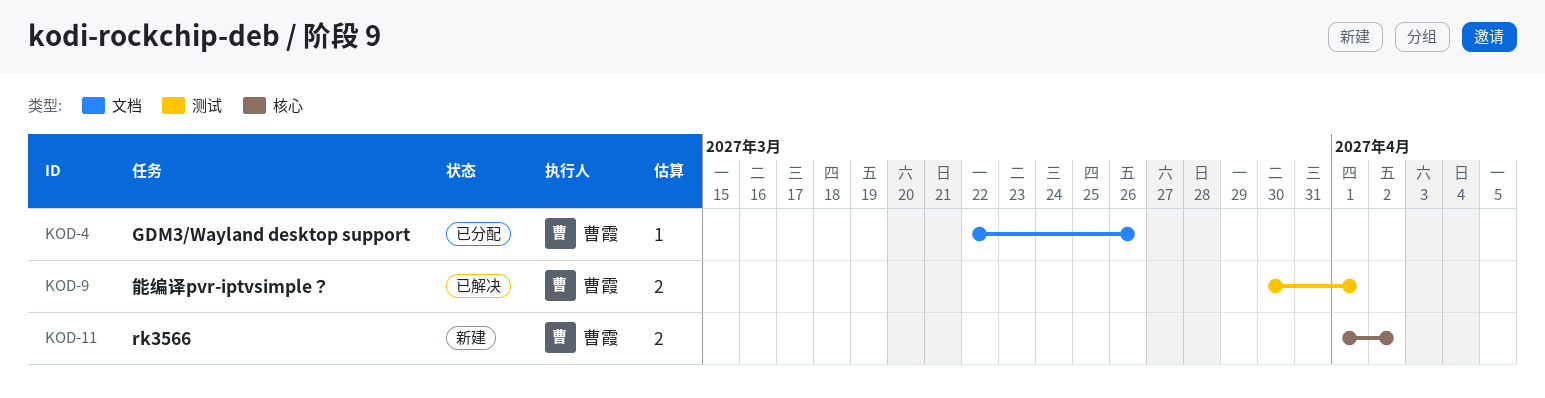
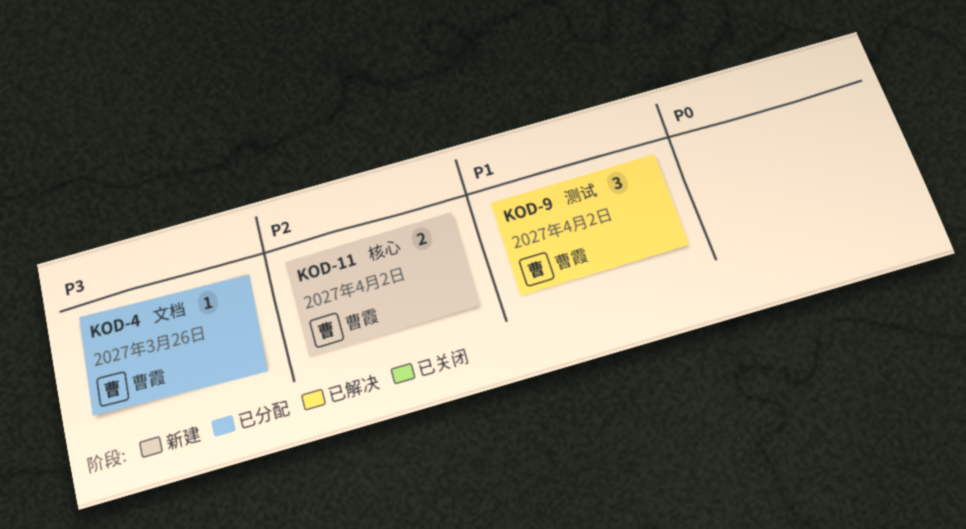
KOD-9, estimate: 2 -> 3
KOD-9, due: Apr 1 -> Apr 2

